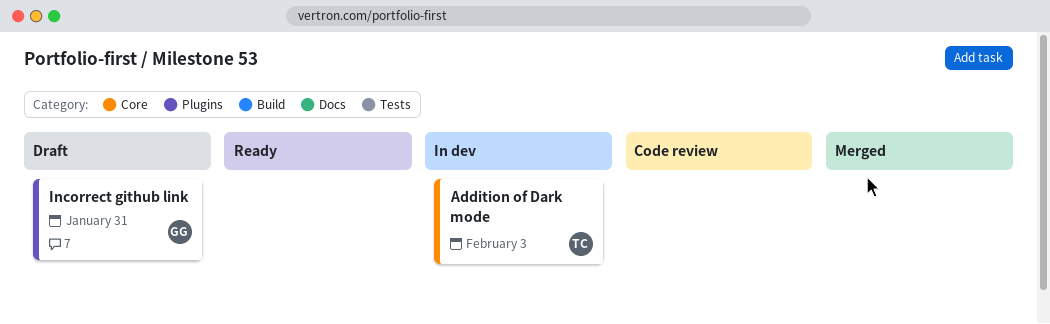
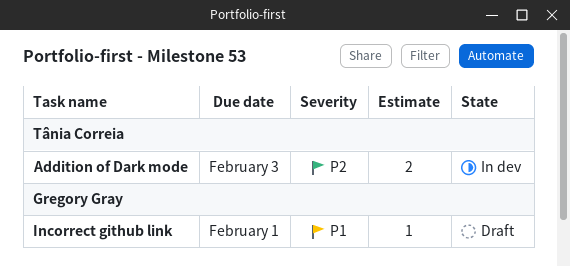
Incorrect github link, due: Jan 31 -> Feb 1

